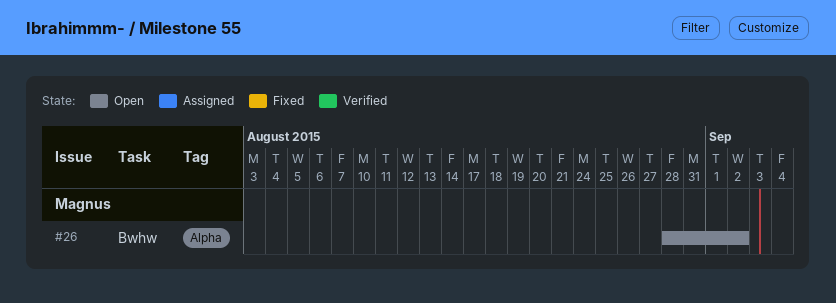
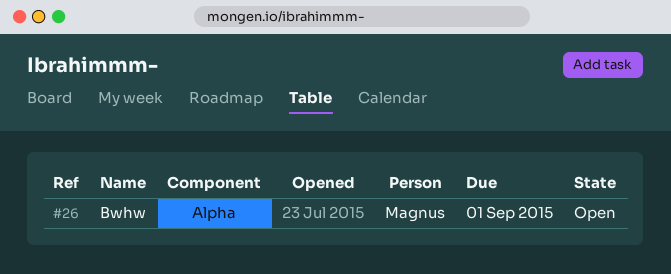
#26, due: Sep 2 -> Sep 1

